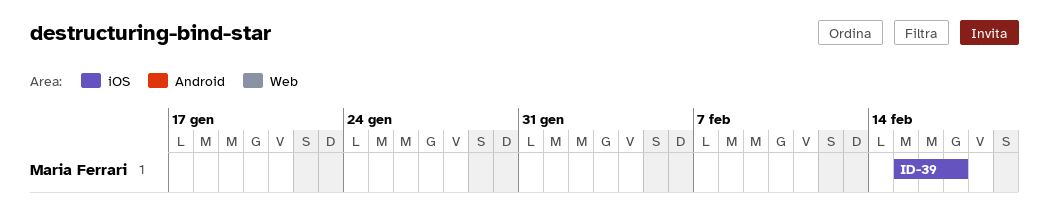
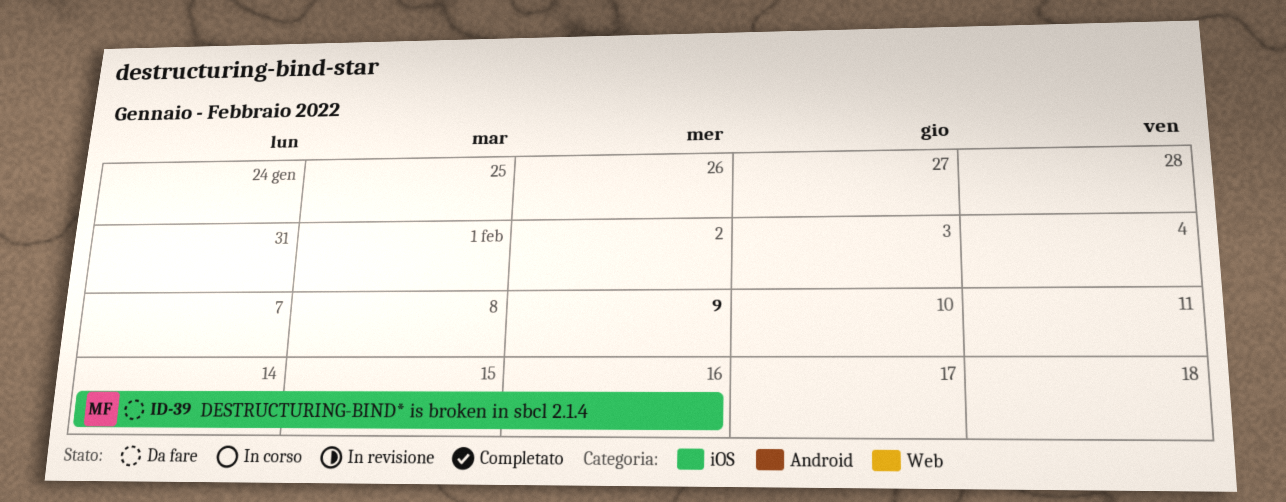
ID-39, start: Feb 15 -> Feb 14
ID-39, due: Feb 17 -> Feb 16

